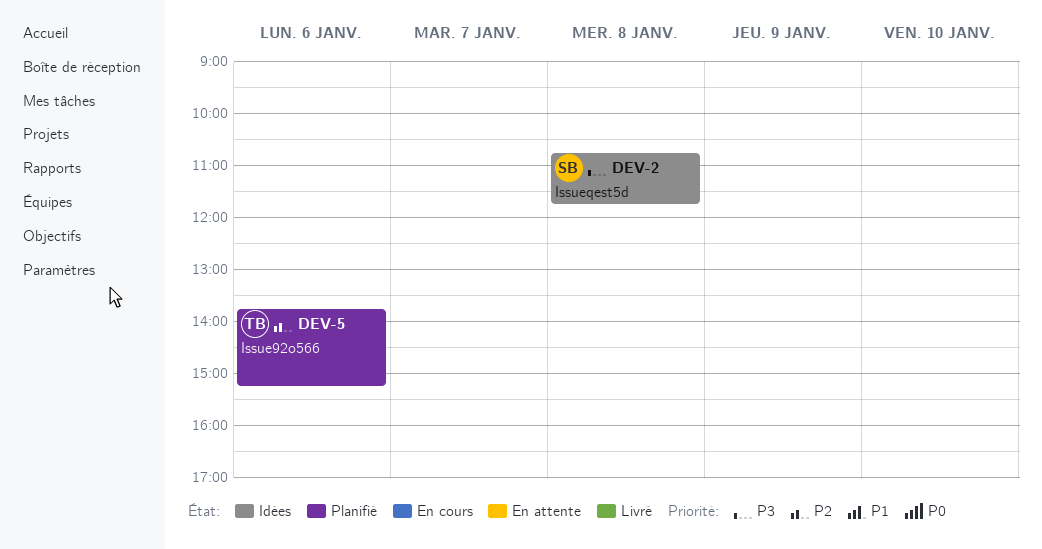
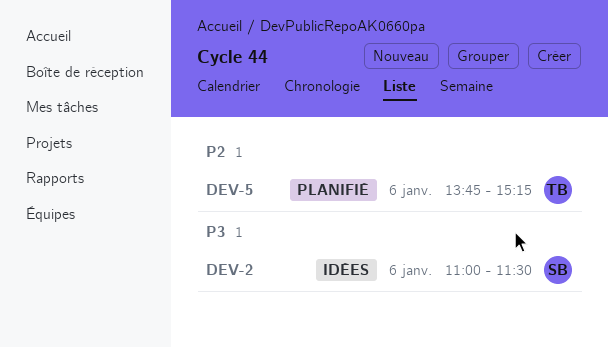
DEV-2, day: Jan 8 -> Jan 6
DEV-2, begins: 10:45 -> 11:00
DEV-2, ends: 11:45 -> 11:30

